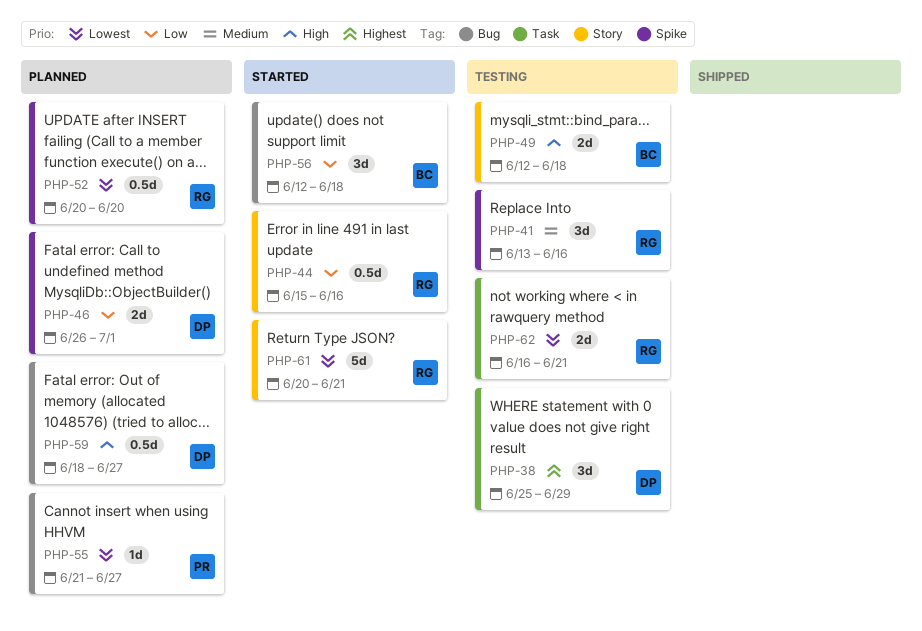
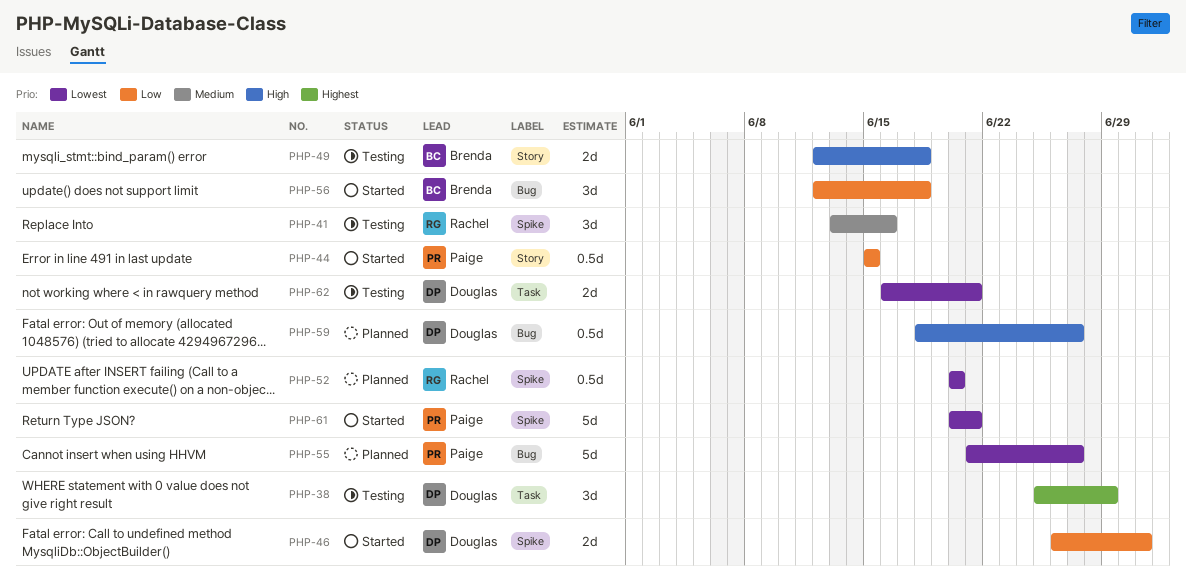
PHP-44, owner: Rachel -> Paige
PHP-44, due: Jun 16 -> Jun 15
PHP-46, status: Planned -> Started
PHP-55, estimate: 1d -> 5d
PHP-61, owner: Rachel -> Paige
PHP-61, label: Story -> Spike
PHP-62, owner: Rachel -> Douglas

